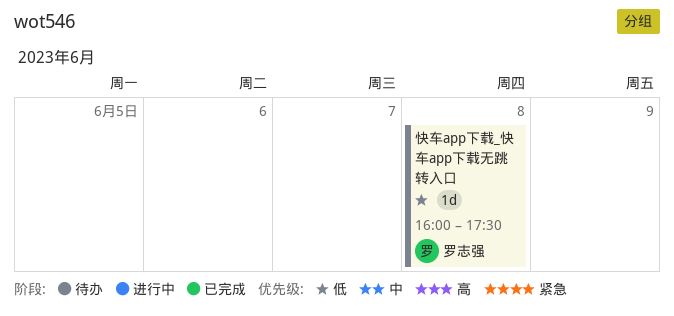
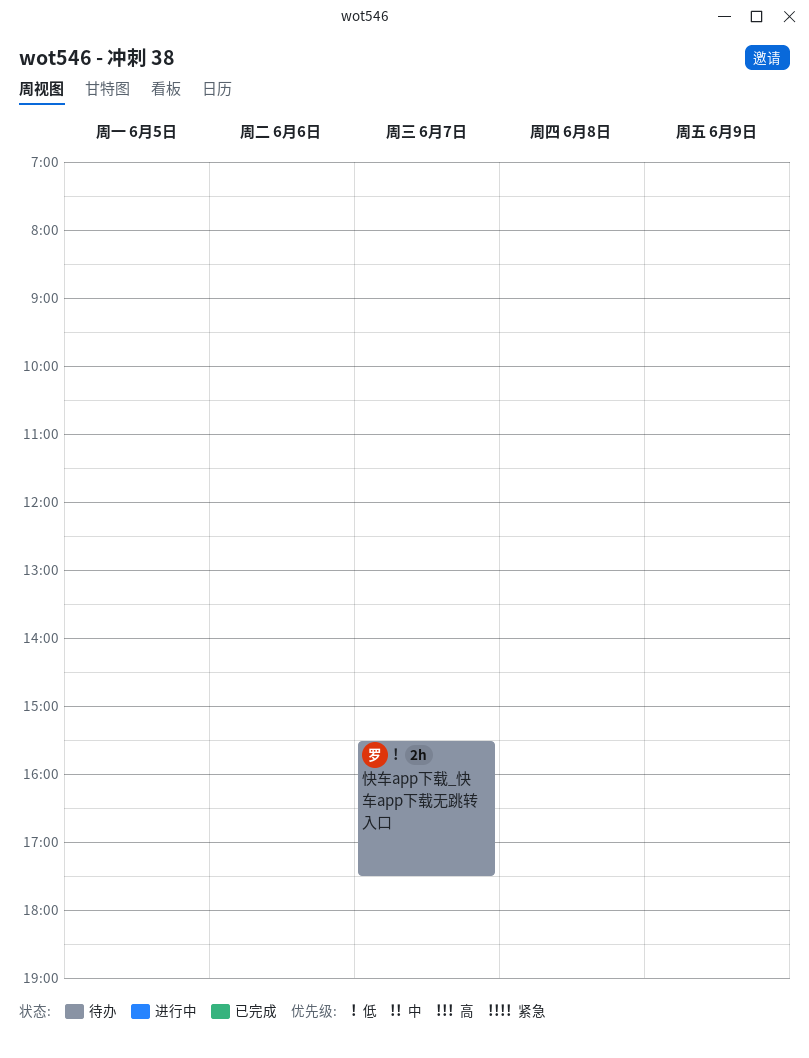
快车app下载_快车app下载无跳转入口, estimate: 1d -> 2h
快车app下载_快车app下载无跳转入口, day: Jun 8 -> Jun 7
快车app下载_快车app下载无跳转入口, begins: 16:00 -> 15:30

